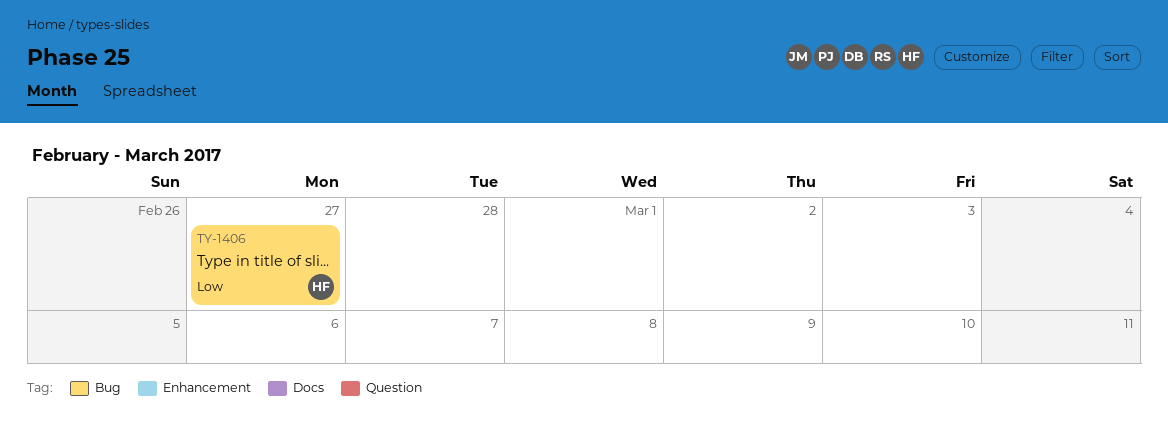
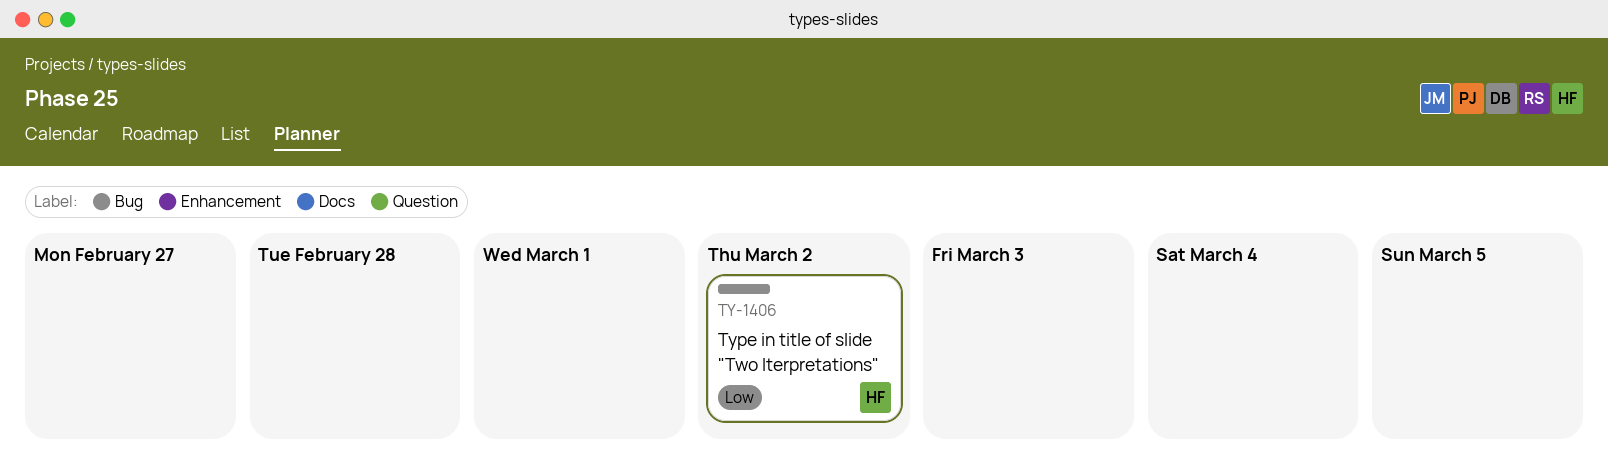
TY-1406, due: Feb 27 -> Mar 2

